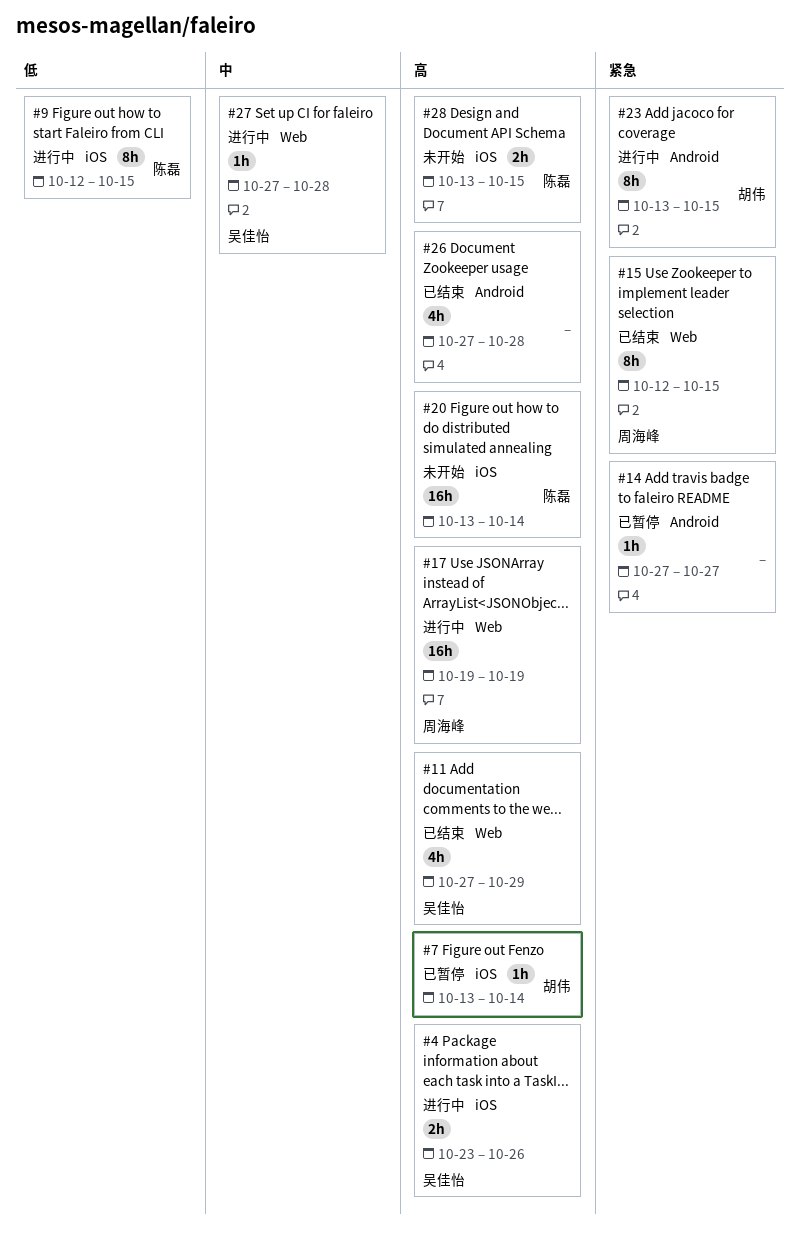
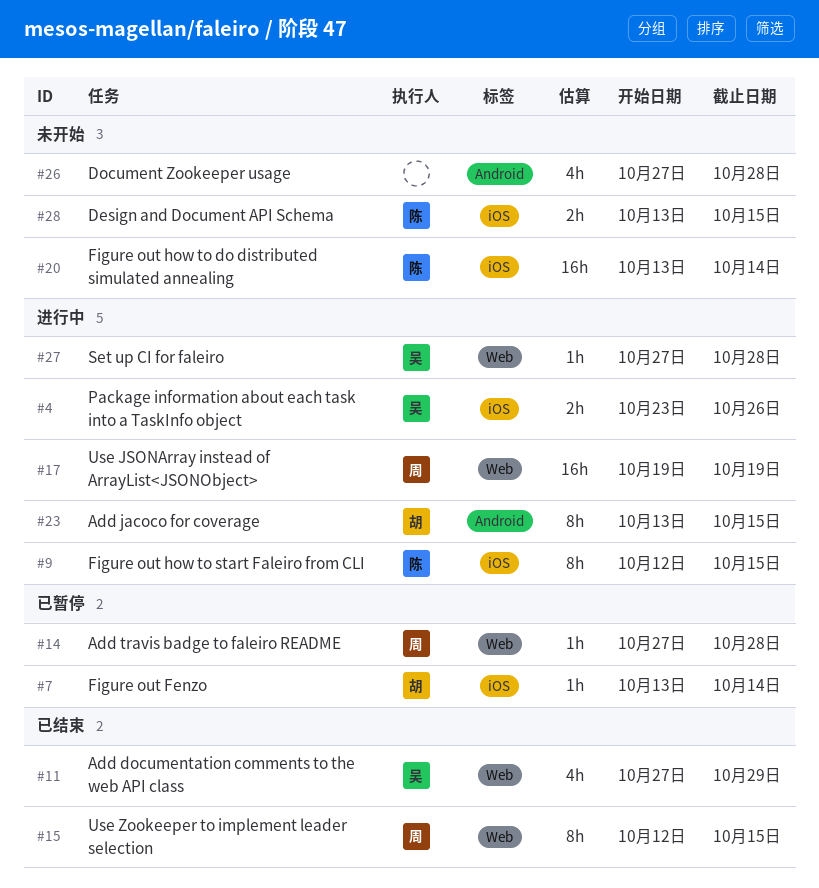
#14, owner: none -> 周海峰
#14, label: Android -> Web
#14, due: Oct 27 -> Oct 28
#26, status: 已结束 -> 未开始

